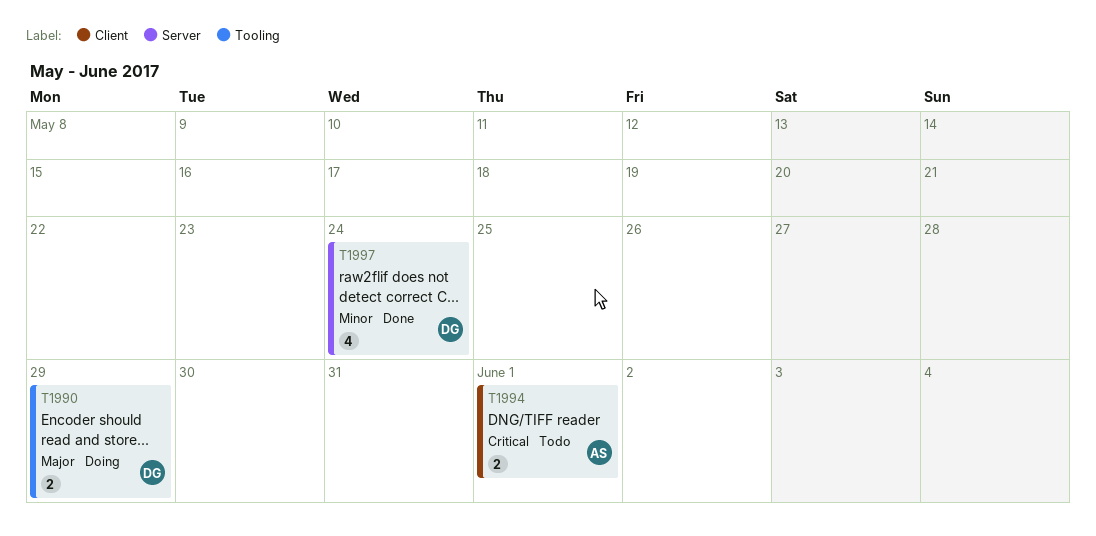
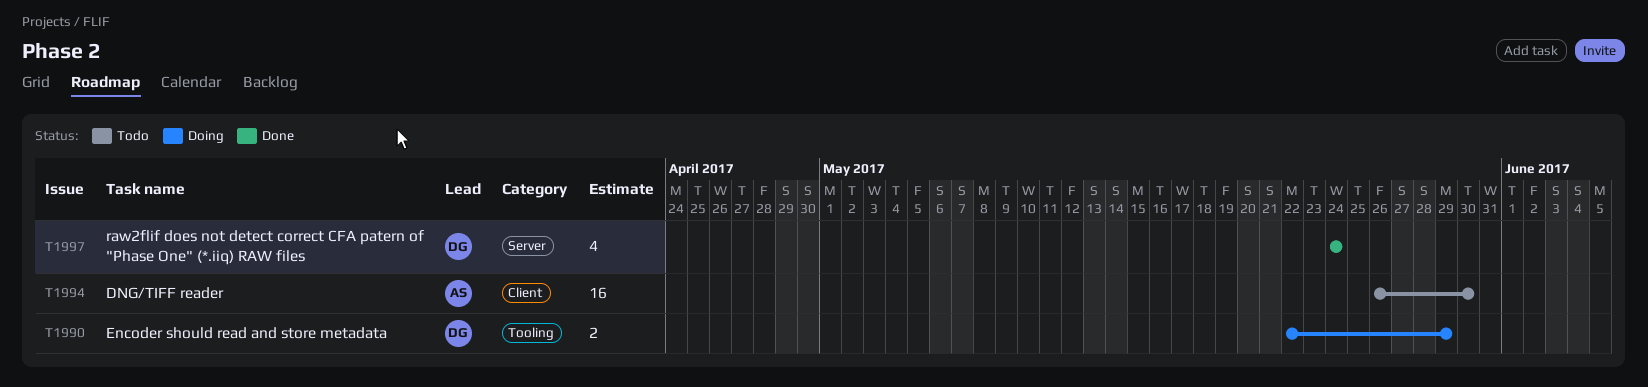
T1994, estimate: 2 -> 16
T1994, due: Jun 1 -> May 30

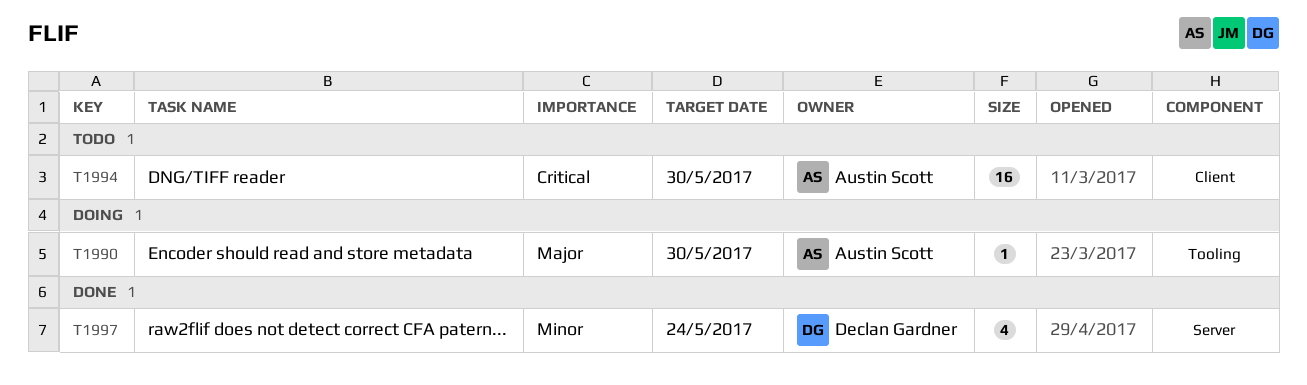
T1990, owner: Declan Gardner -> Austin Scott
T1990, estimate: 2 -> 1
T1990, due: May 29 -> May 30

